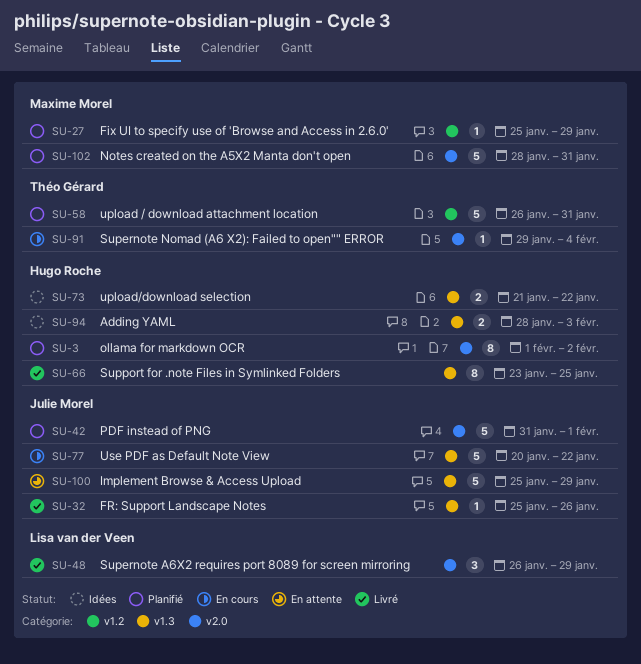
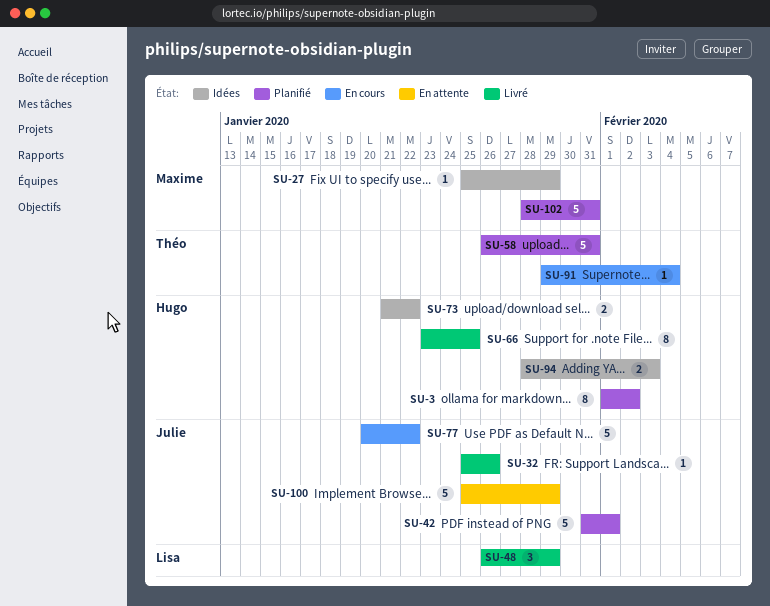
SU-27, status: Planifié -> Idées

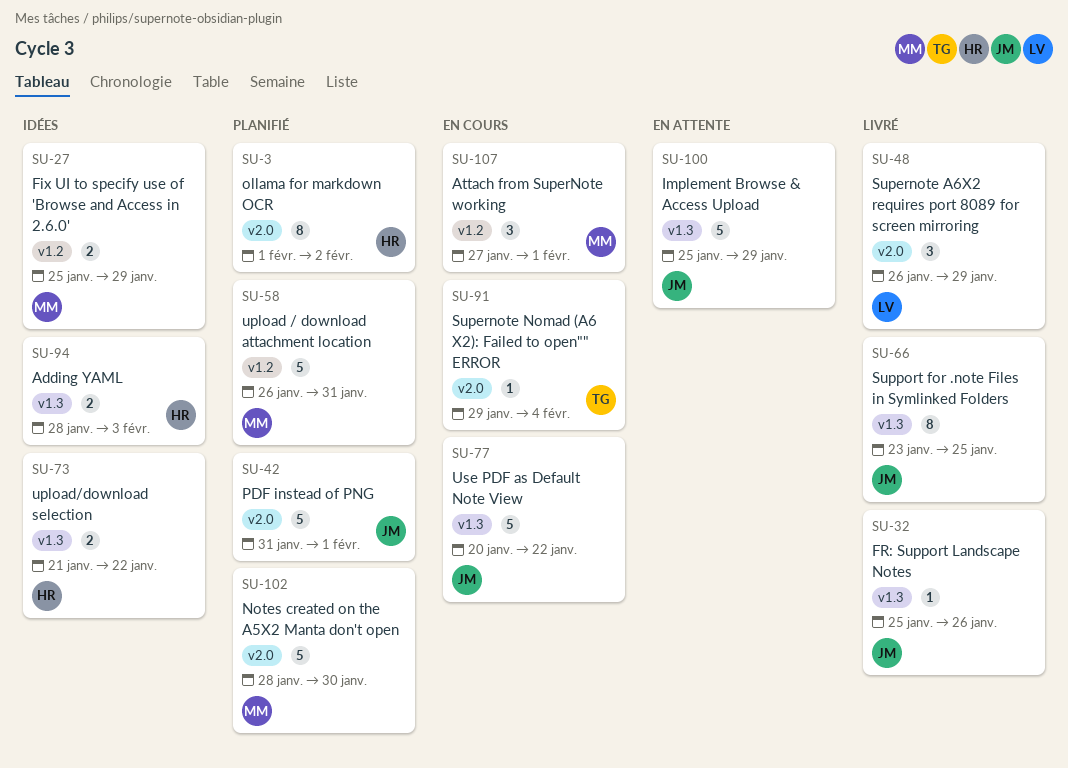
SU-27, estimate: 1 -> 2
SU-58, owner: Théo -> Maxime
SU-66, owner: Hugo -> Julie
SU-102, due: Jan 31 -> Jan 30
SU-107: none -> present

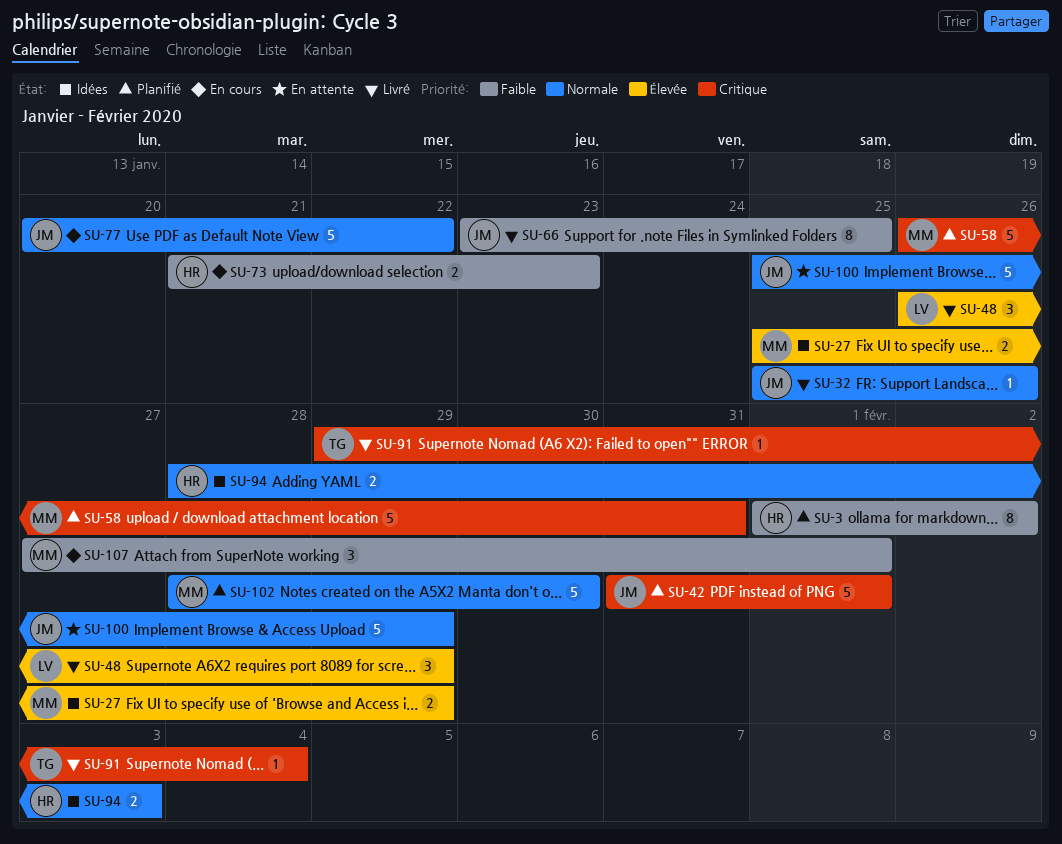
SU-73, status: Idées -> En cours
SU-73, due: Jan 22 -> Jan 23
SU-91, status: En cours -> Livré

